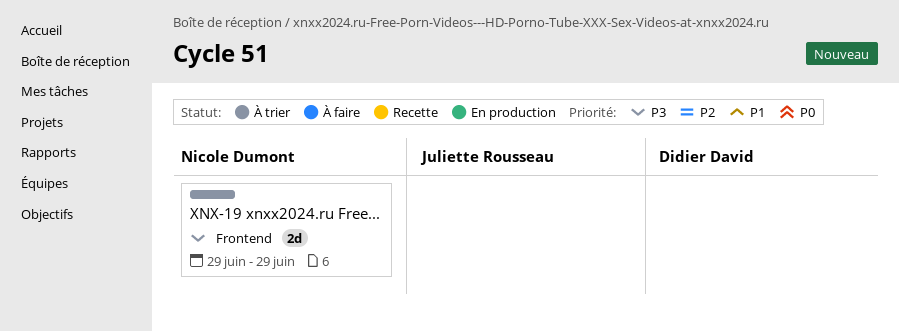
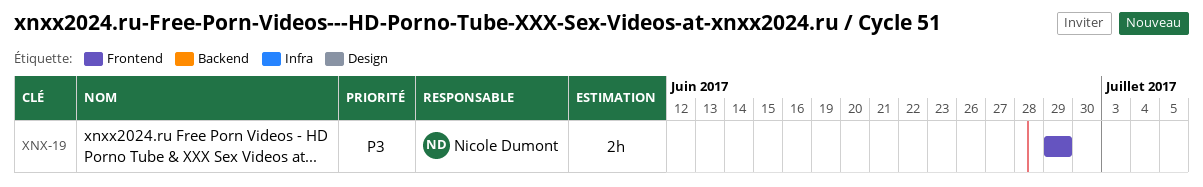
XNX-19, estimate: 2d -> 2h

